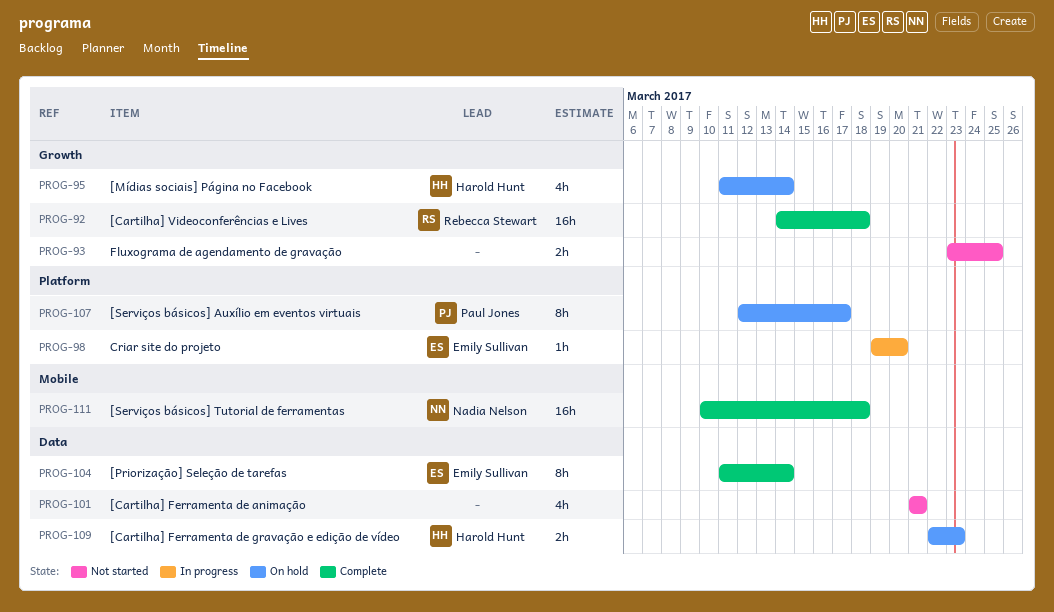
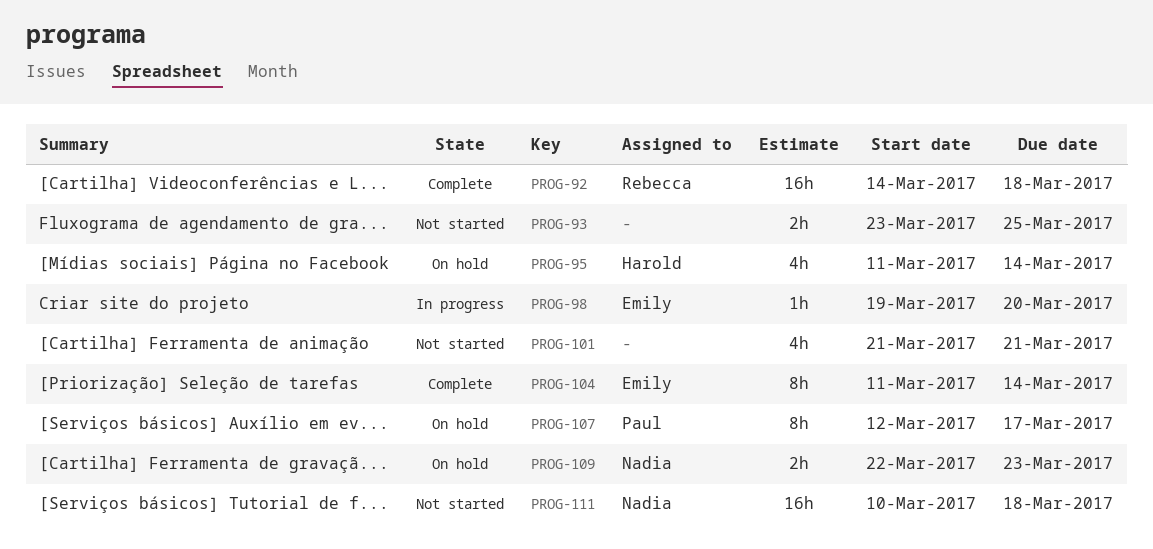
PROG-109, owner: Harold Hunt -> Nadia Nelson
PROG-111, status: Complete -> Not started

